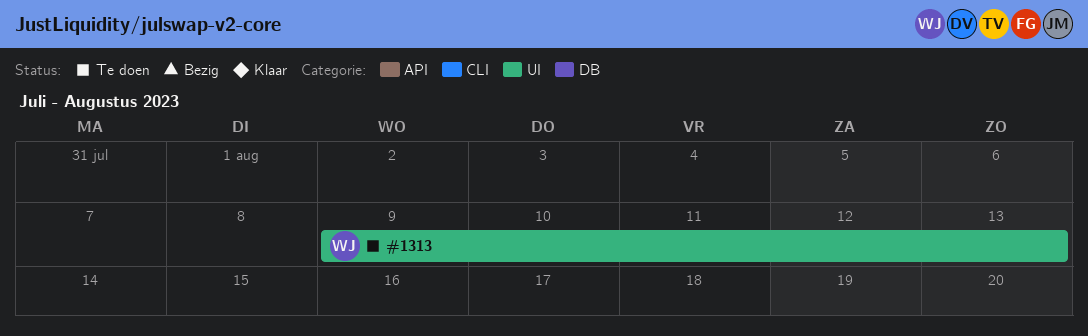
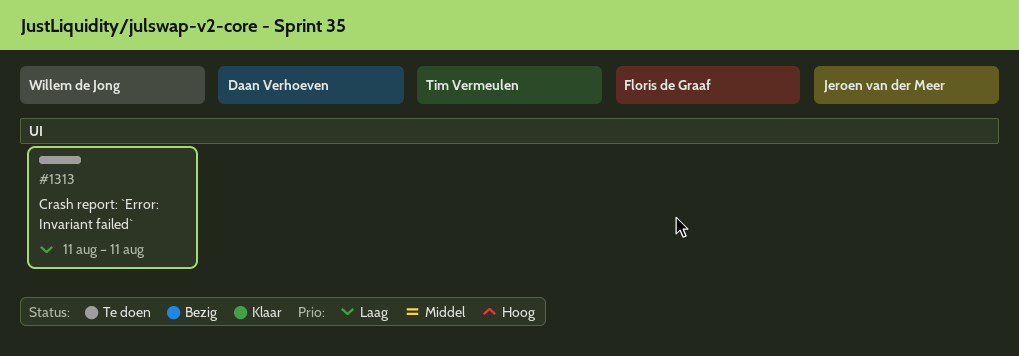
#1313, start: Aug 9 -> Aug 11
#1313, due: Aug 13 -> Aug 11

